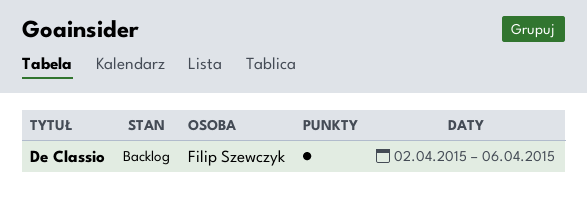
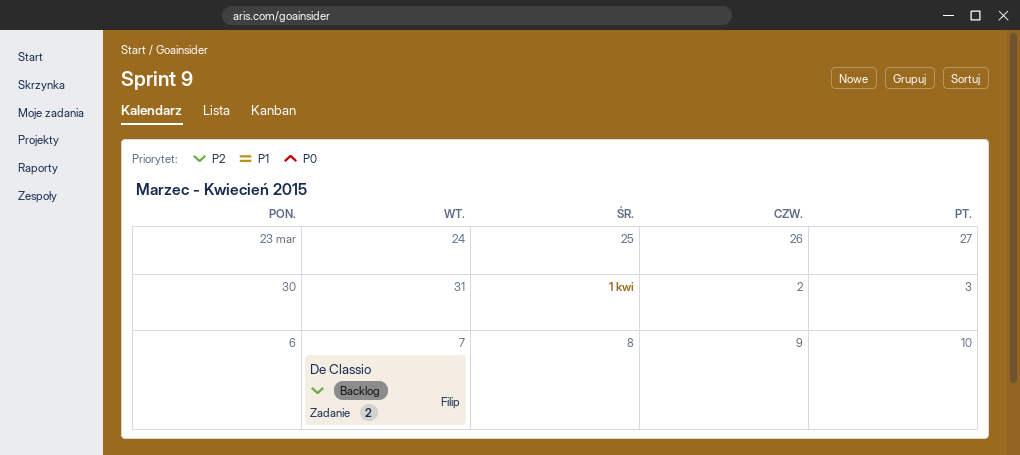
De Classio, estimate: 1 -> 2
De Classio, due: Apr 6 -> Apr 7

